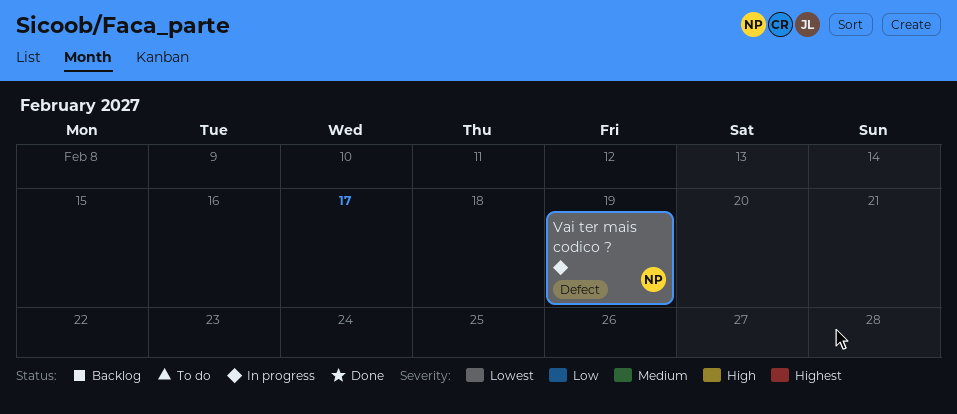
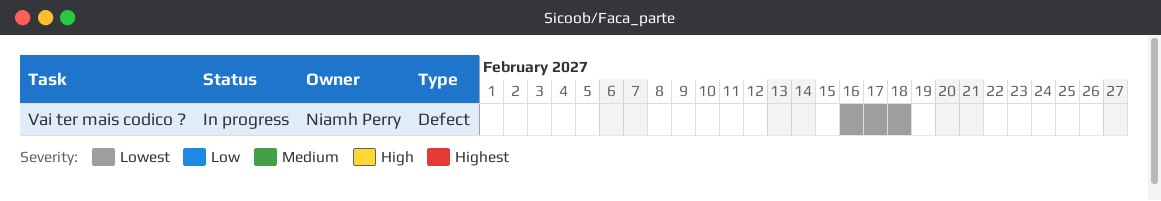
Vai ter mais codico ?, due: Feb 19 -> Feb 18

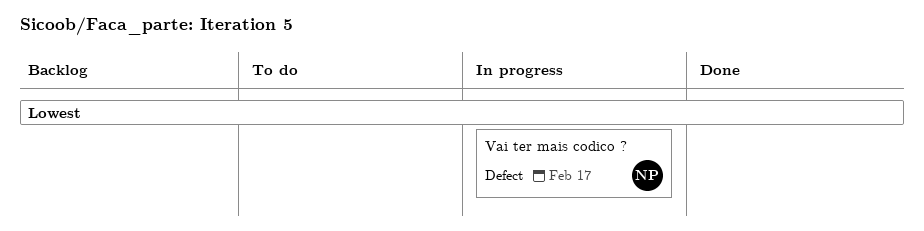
Vai ter mais codico ?, due: Feb 18 -> Feb 17

